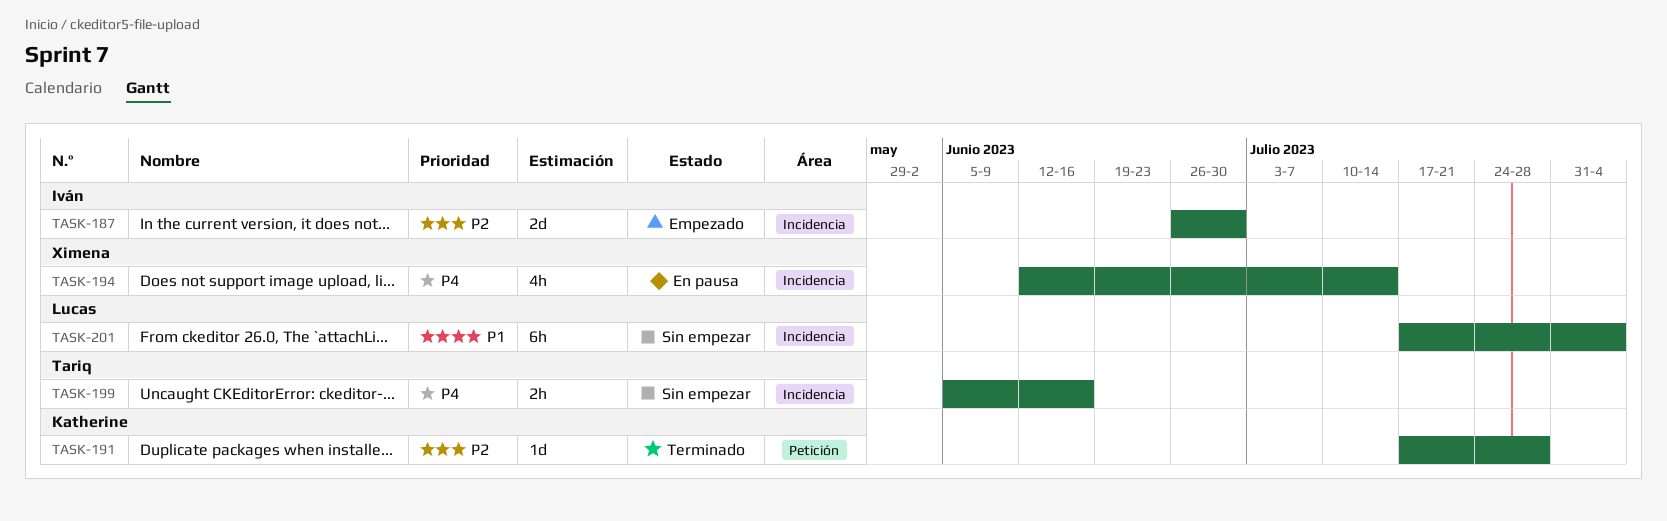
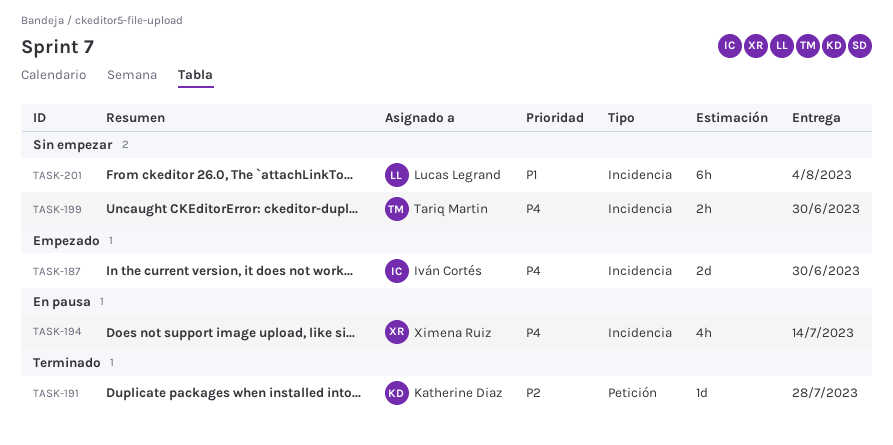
TASK-187, priority: P2 -> P4
TASK-199, due: Jun 16 -> Jun 30

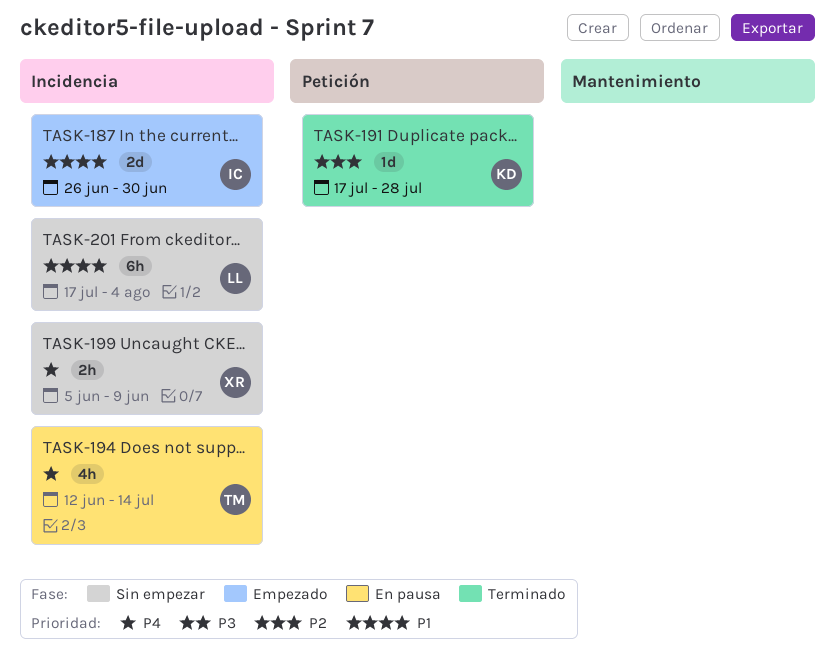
TASK-187, priority: P4 -> P1
TASK-194, owner: Ximena Ruiz -> Tariq Martin
TASK-199, owner: Tariq Martin -> Ximena Ruiz
TASK-199, due: Jun 30 -> Jun 9

